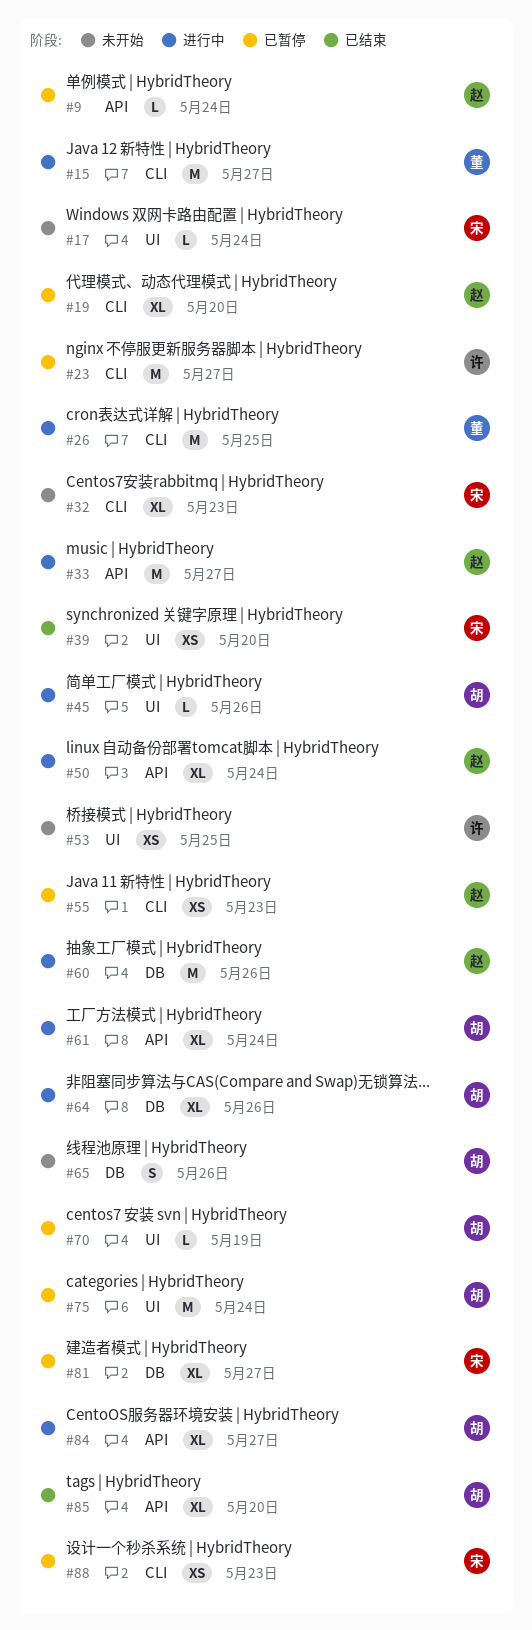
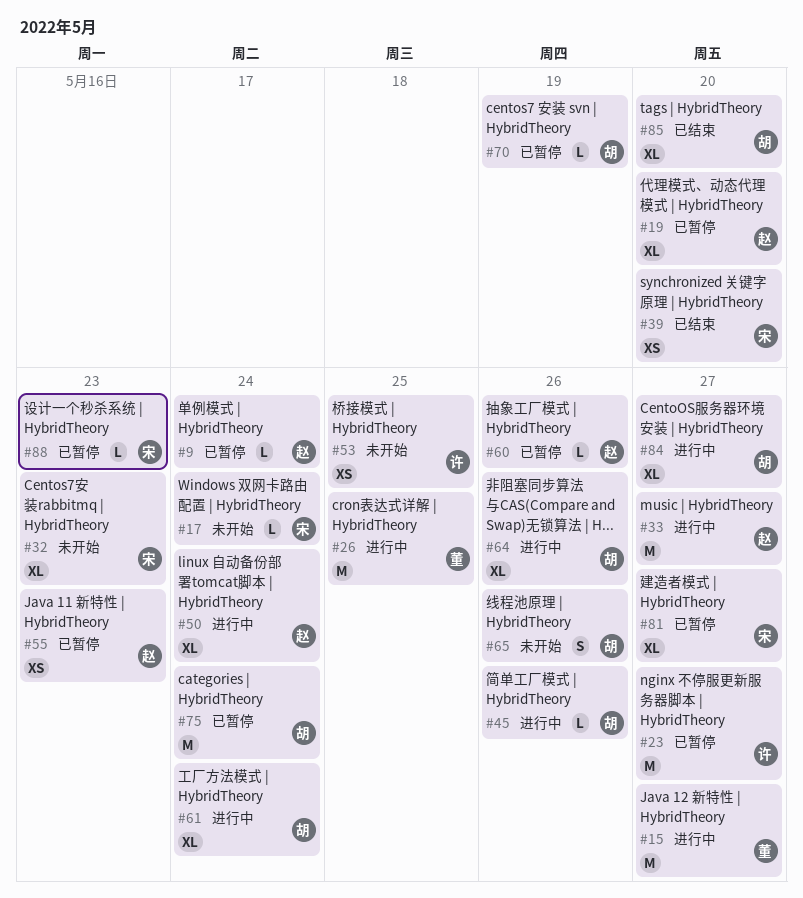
#60, status: 进行中 -> 已暂停
#60, estimate: M -> L
#88, estimate: XS -> L

